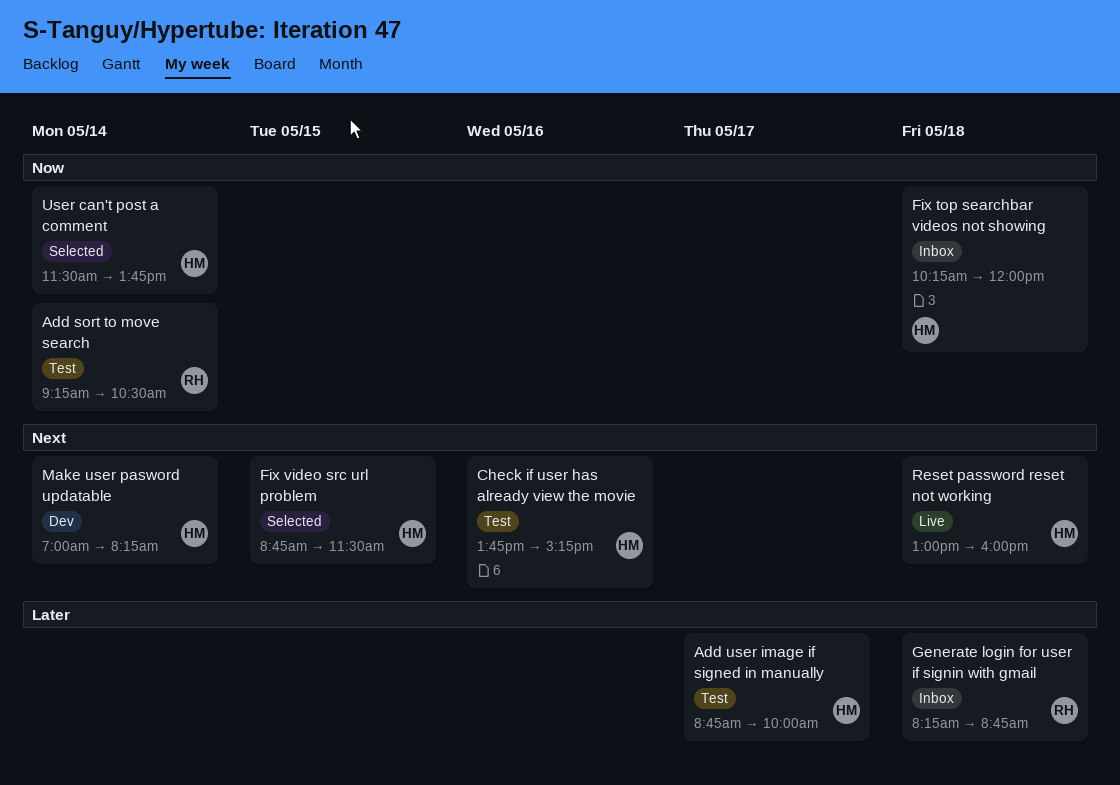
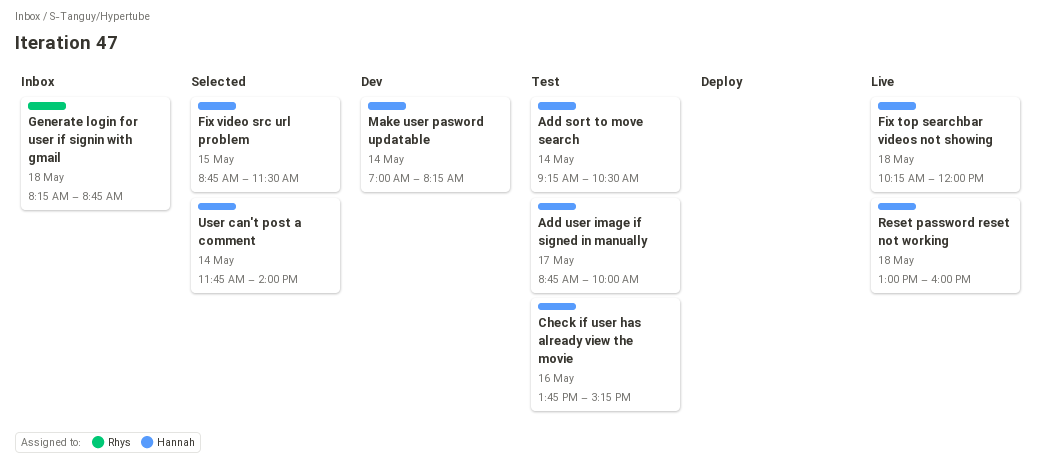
Add sort to move search, owner: Rhys -> Hannah
Fix top searchbar videos not showing, status: Inbox -> Live
User can't post a comment, begins: 11:30 -> 11:45
User can't post a comment, ends: 13:45 -> 14:00

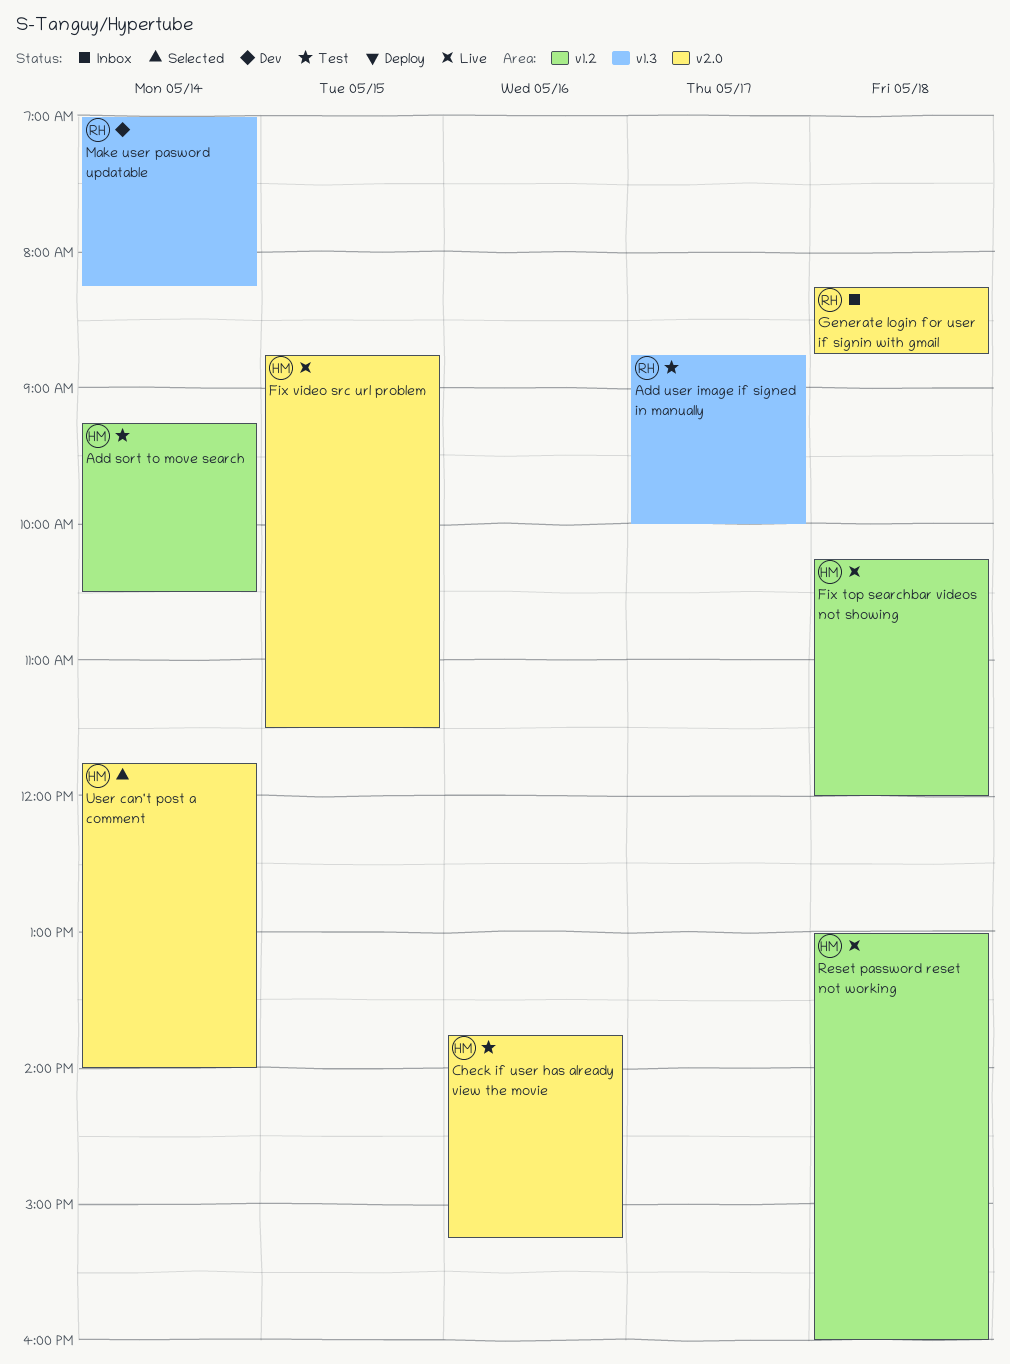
Add user image if signed in manually, owner: Hannah -> Rhys
Fix video src url problem, status: Selected -> Live
Make user pasword updatable, owner: Hannah -> Rhys

